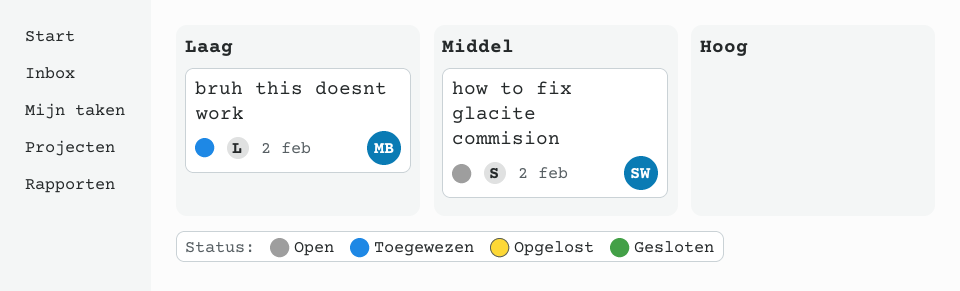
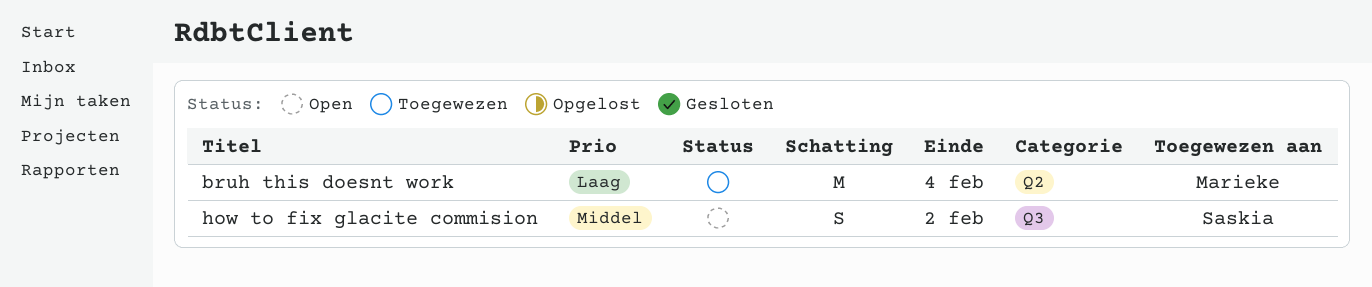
bruh this doesnt work, estimate: L -> M
bruh this doesnt work, due: Feb 2 -> Feb 4

